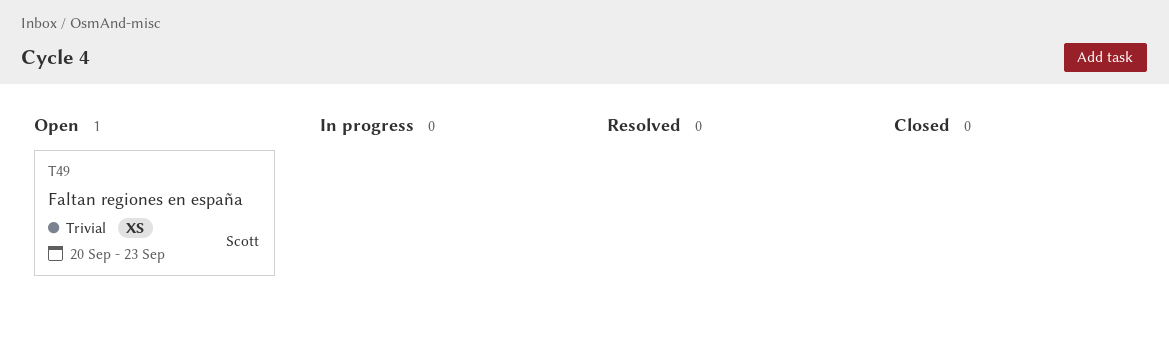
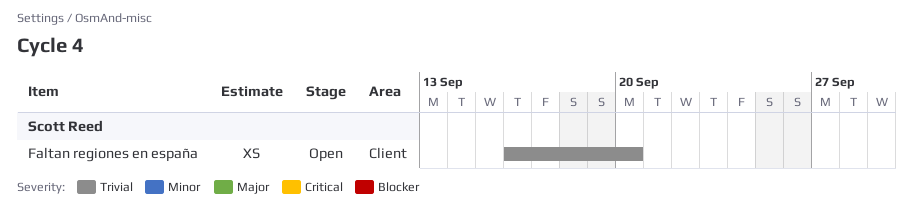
Faltan regiones en españa, start: Sep 20 -> Sep 16
Faltan regiones en españa, due: Sep 23 -> Sep 20

